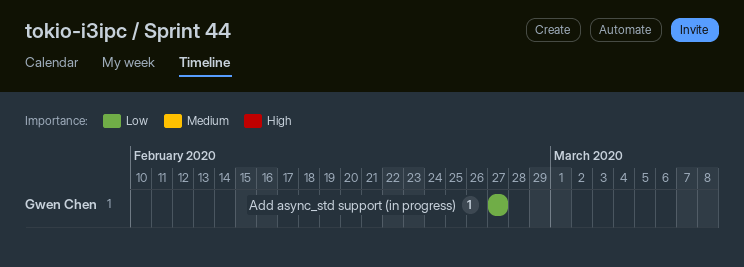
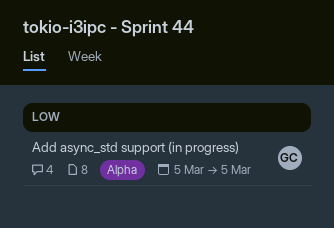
Add async_std support (in progress), start: Feb 27 -> Mar 5
Add async_std support (in progress), due: Feb 27 -> Mar 5

